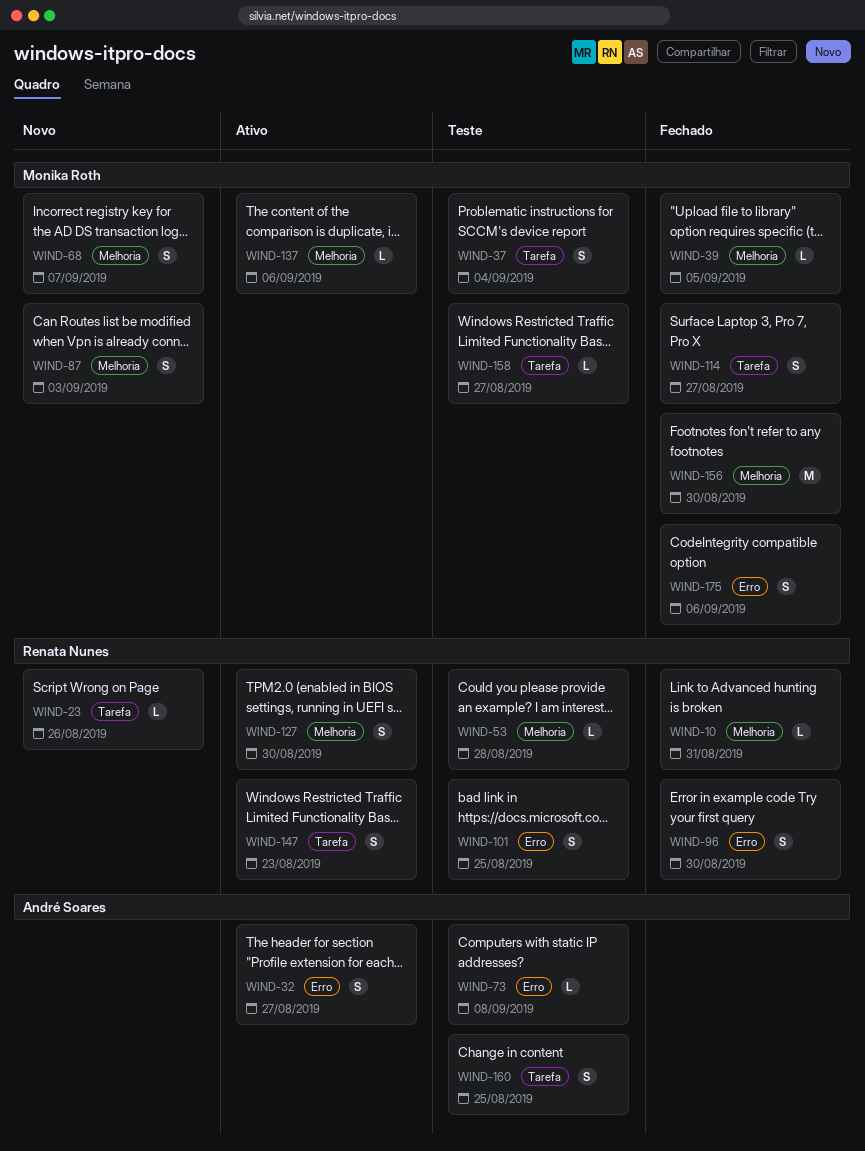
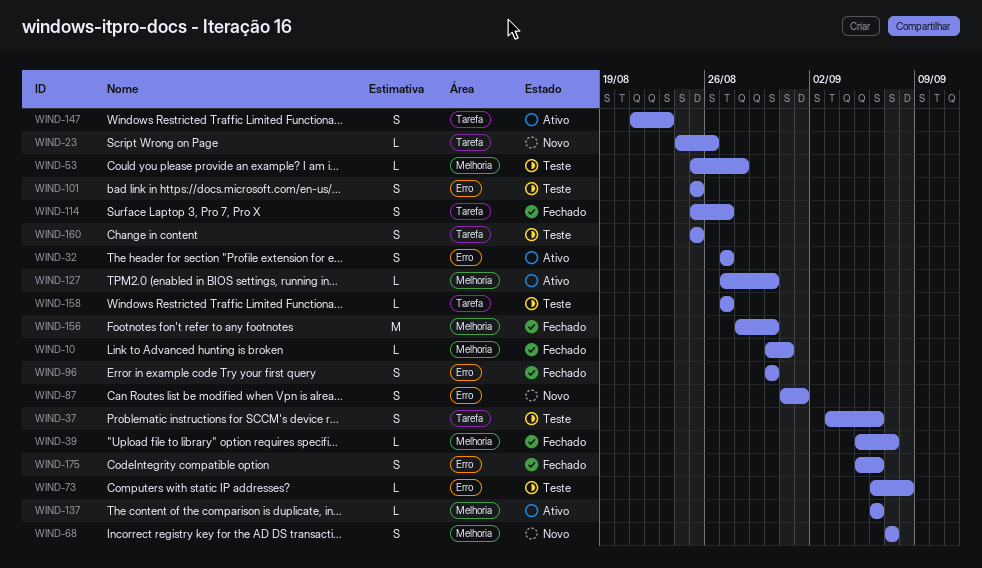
WIND-37, due: Sep 4 -> Sep 6
WIND-39, due: Sep 5 -> Sep 7
WIND-87, label: Melhoria -> Erro
WIND-87, due: Sep 3 -> Sep 1
WIND-127, estimate: S -> L

